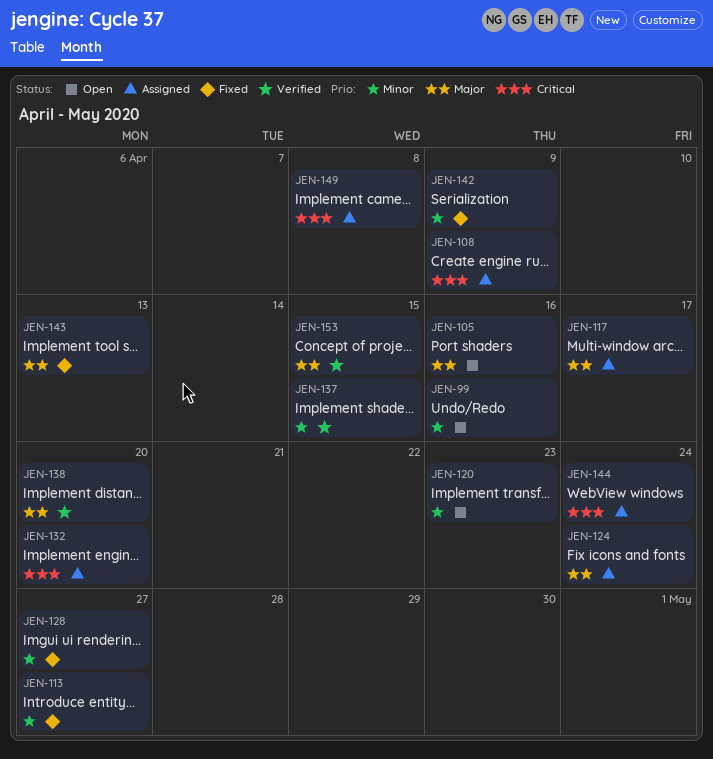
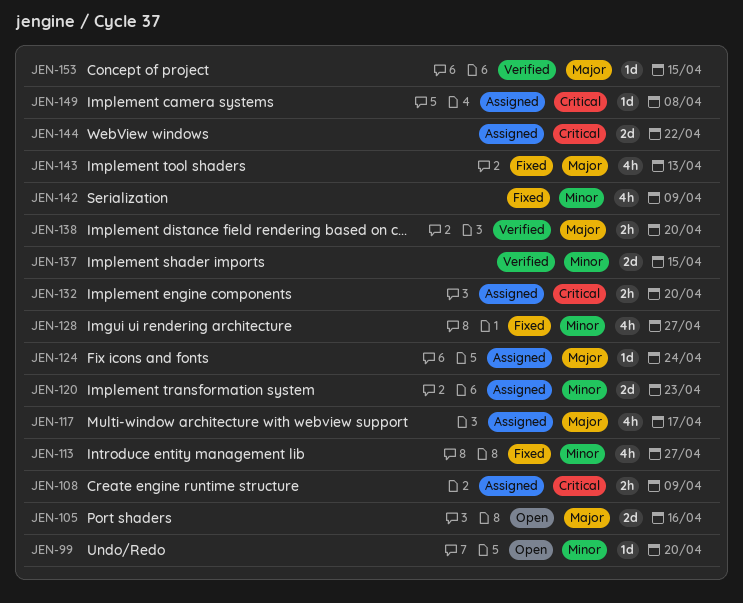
JEN-99, due: Apr 16 -> Apr 20
JEN-120, status: Open -> Assigned
JEN-144, due: Apr 24 -> Apr 22

